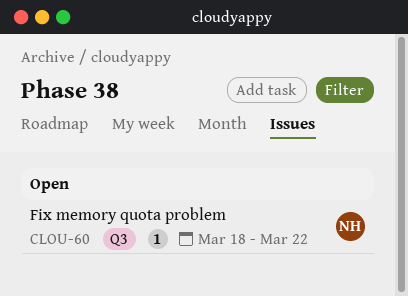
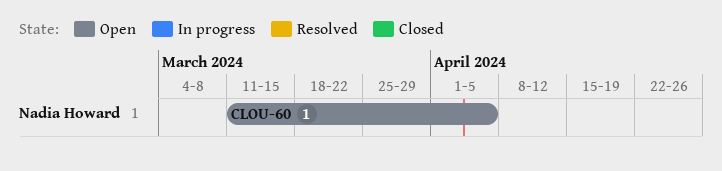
CLOU-60, start: Mar 18 -> Mar 11
CLOU-60, due: Mar 22 -> Apr 5

